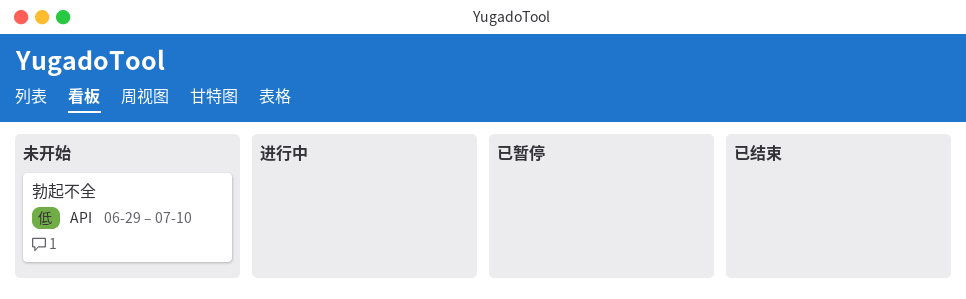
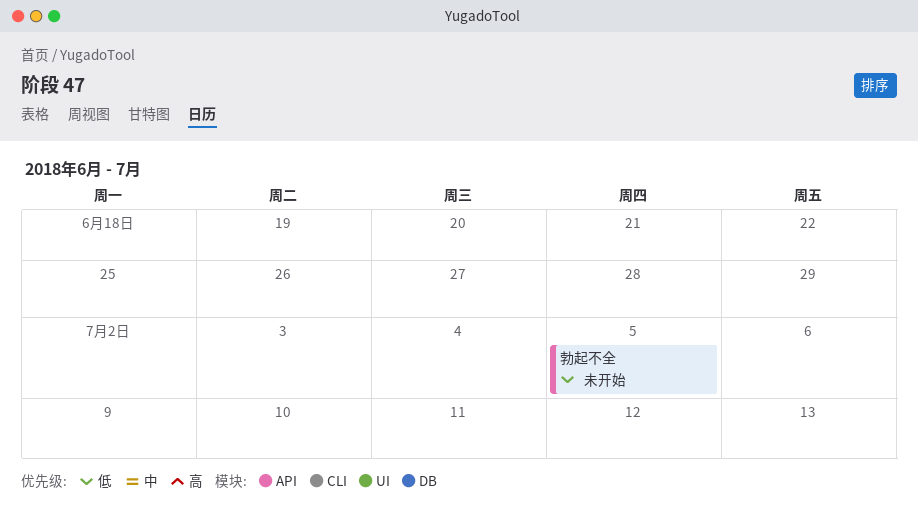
勃起不全, due: Jul 10 -> Jul 5

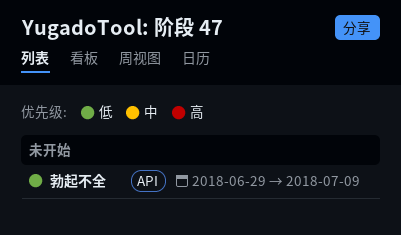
勃起不全, due: Jul 5 -> Jul 9

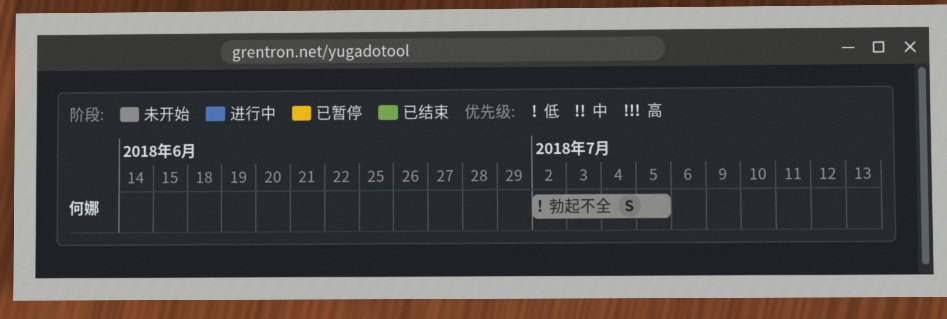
勃起不全, start: Jun 29 -> Jul 2
勃起不全, due: Jul 9 -> Jul 5

